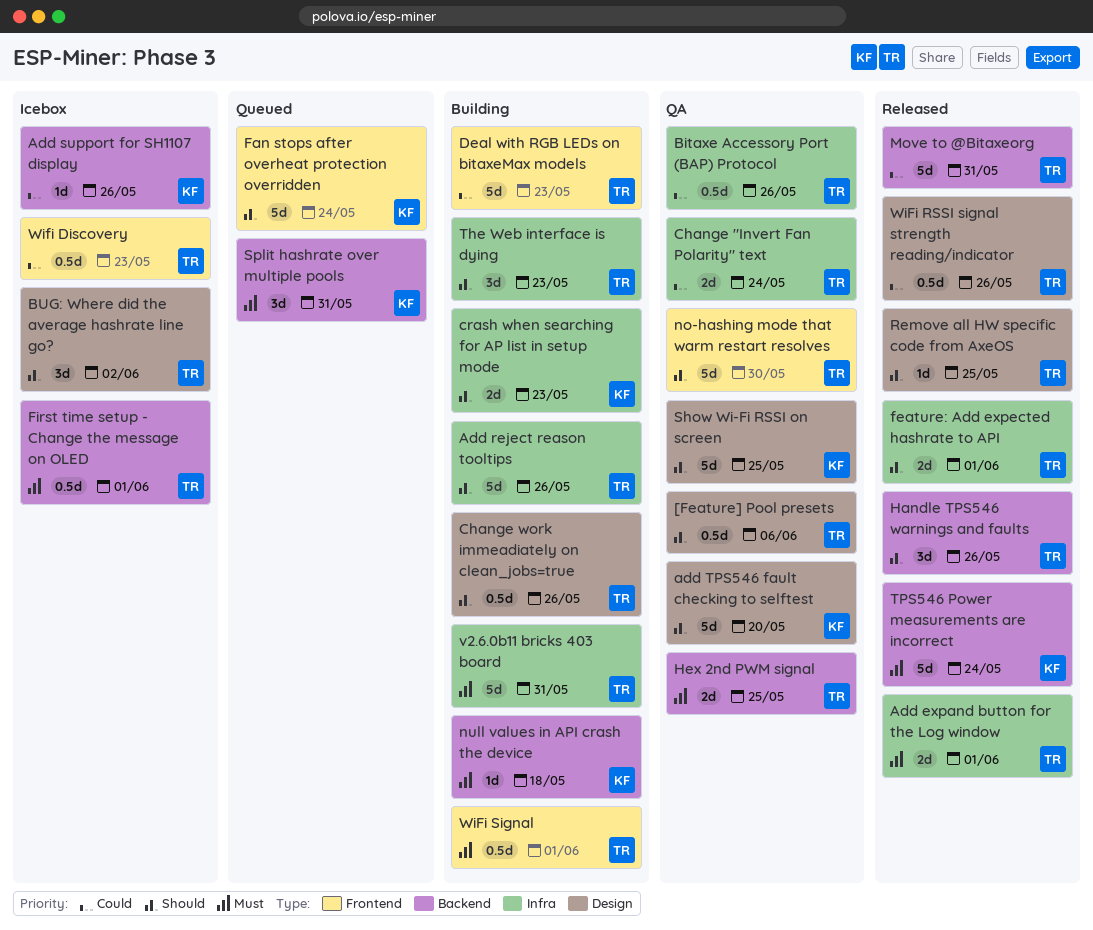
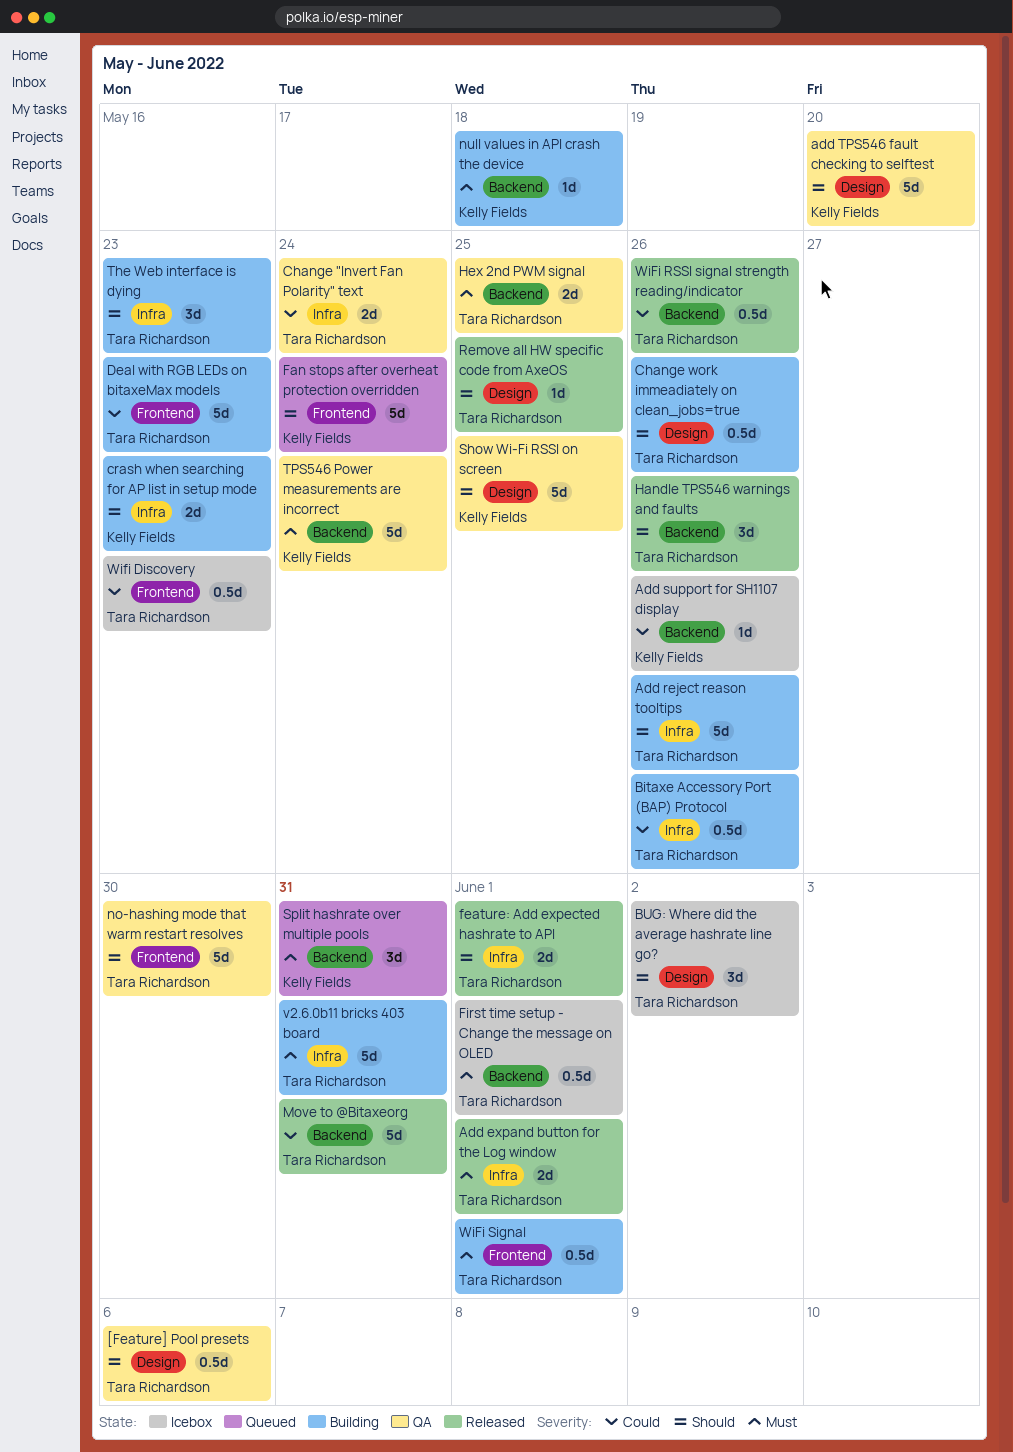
Bitaxe Accessory Port (BAP) Protocol, status: QA -> Building
TPS546 Power measurements are incorrect, status: Released -> QA
WiFi RSSI signal strength reading/indicator, label: Design -> Backend

